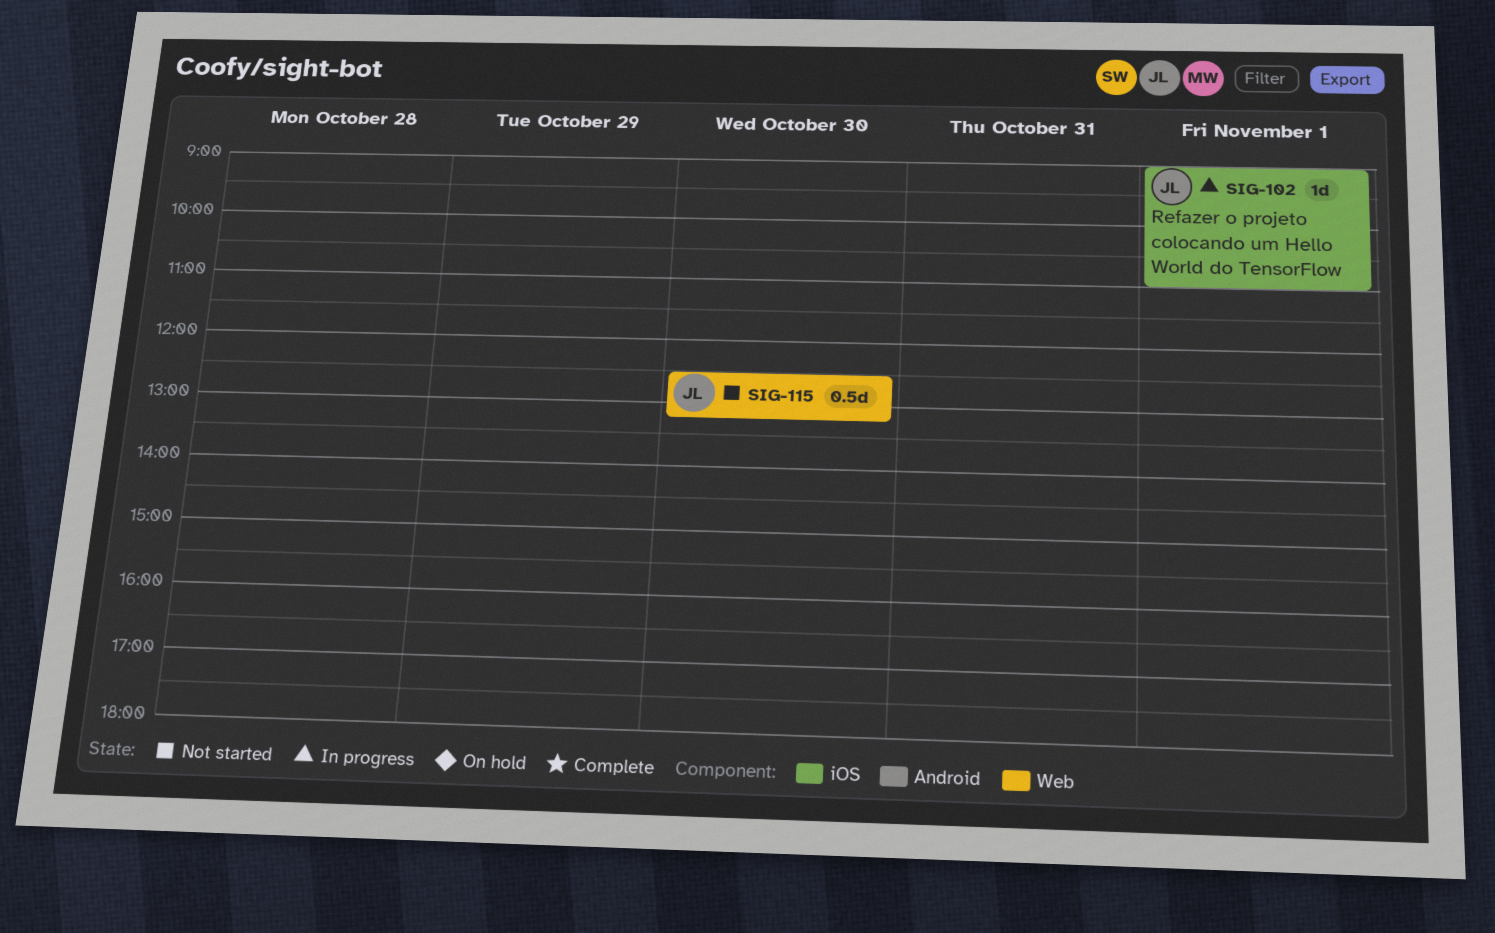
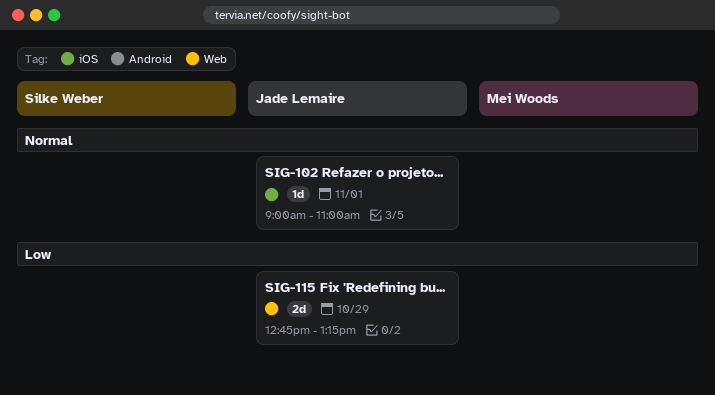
SIG-115, estimate: 0.5d -> 2d
SIG-115, day: Oct 30 -> Oct 29
SIG-115, begins: 12:30 -> 12:45

